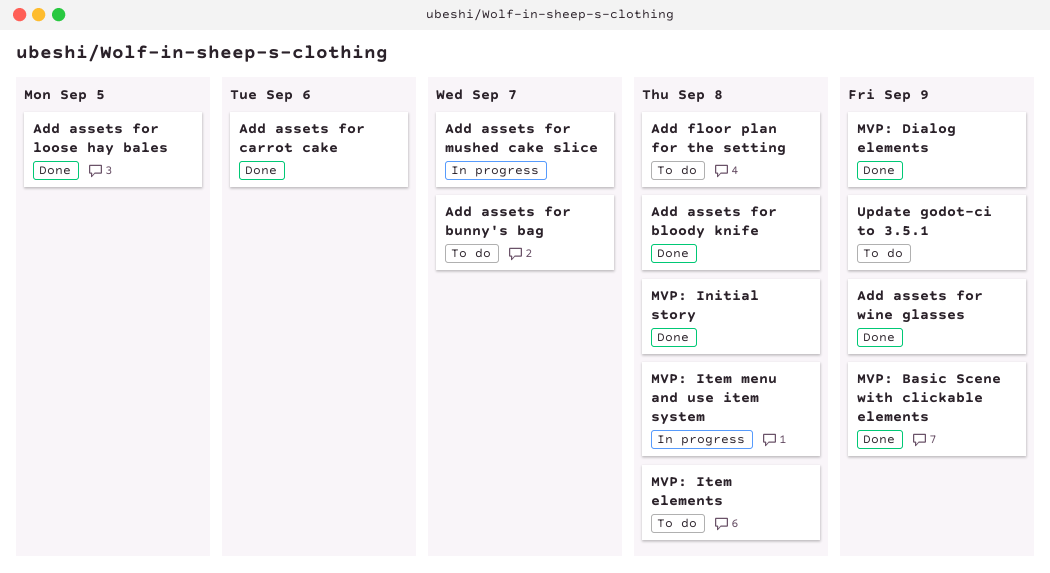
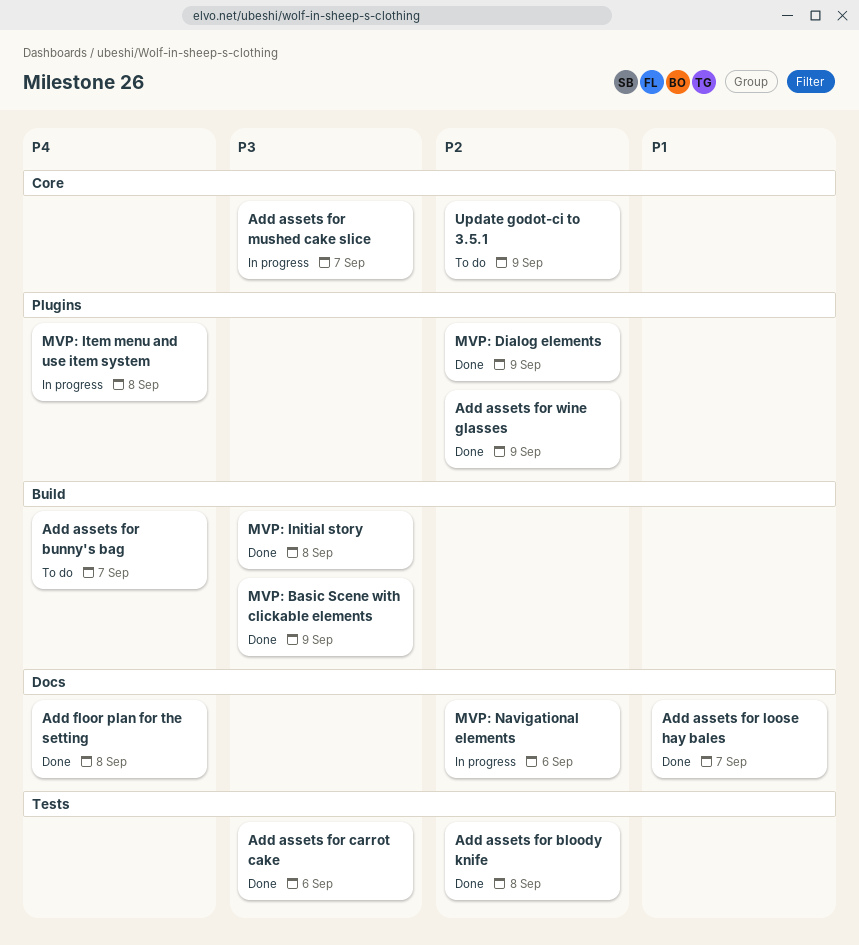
Add assets for loose hay bales, due: Sep 5 -> Sep 7
Add floor plan for the setting, status: To do -> Done
MVP: Item elements: present -> none
MVP: Navigational elements: none -> present

